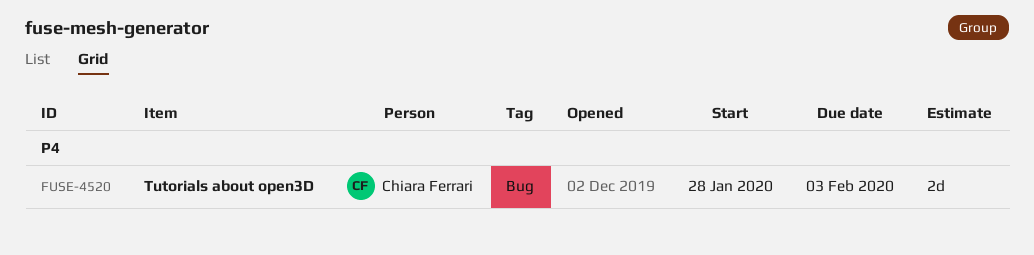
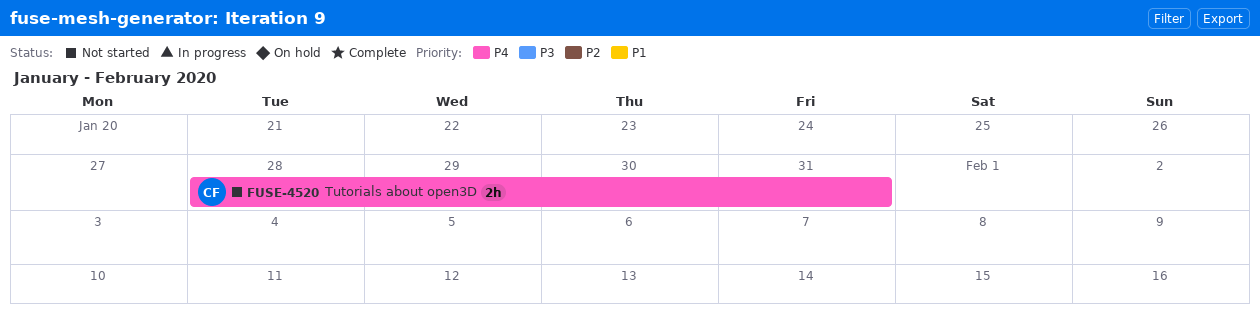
FUSE-4520, estimate: 2d -> 2h
FUSE-4520, due: Feb 3 -> Jan 31

